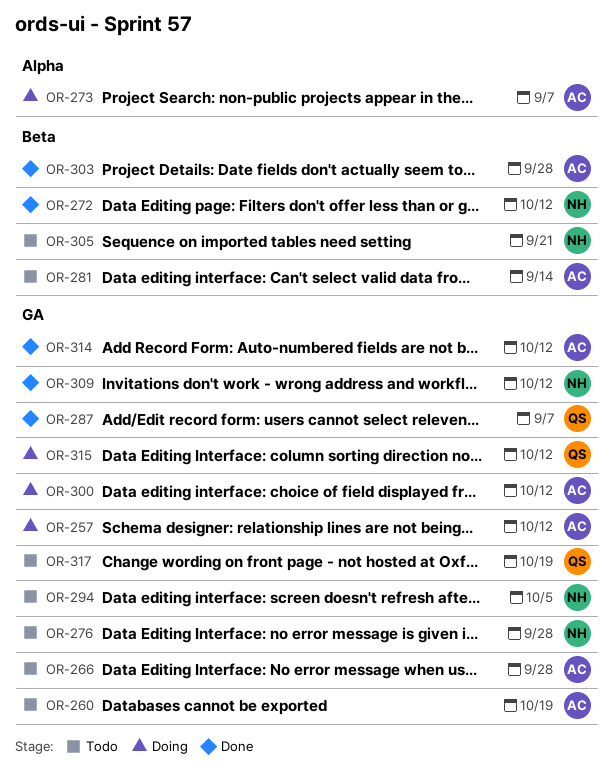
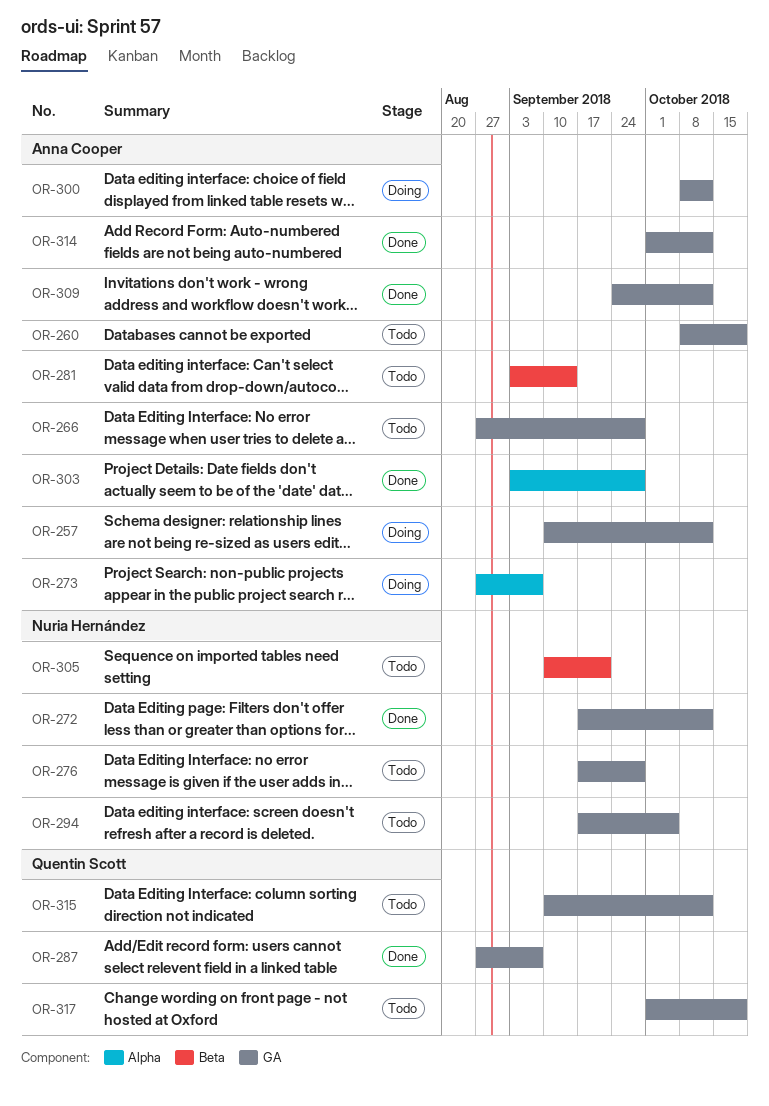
OR-272, label: Beta -> GA
OR-303, label: Beta -> Alpha
OR-309, owner: Nuria Hernández -> Anna Cooper
OR-315, status: Doing -> Todo

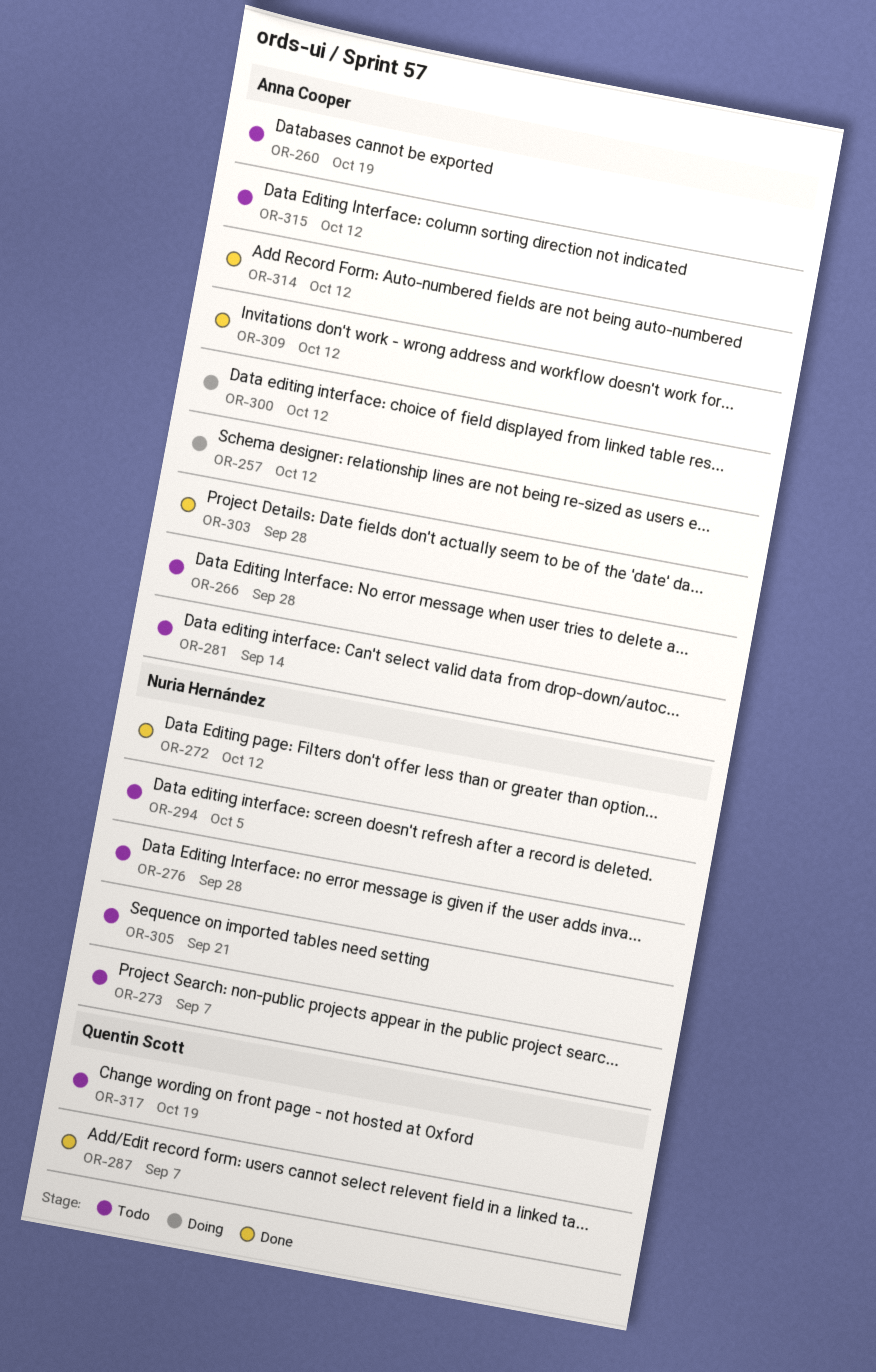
OR-273, status: Doing -> Todo
OR-273, owner: Anna Cooper -> Nuria Hernández
OR-315, owner: Quentin Scott -> Anna Cooper

